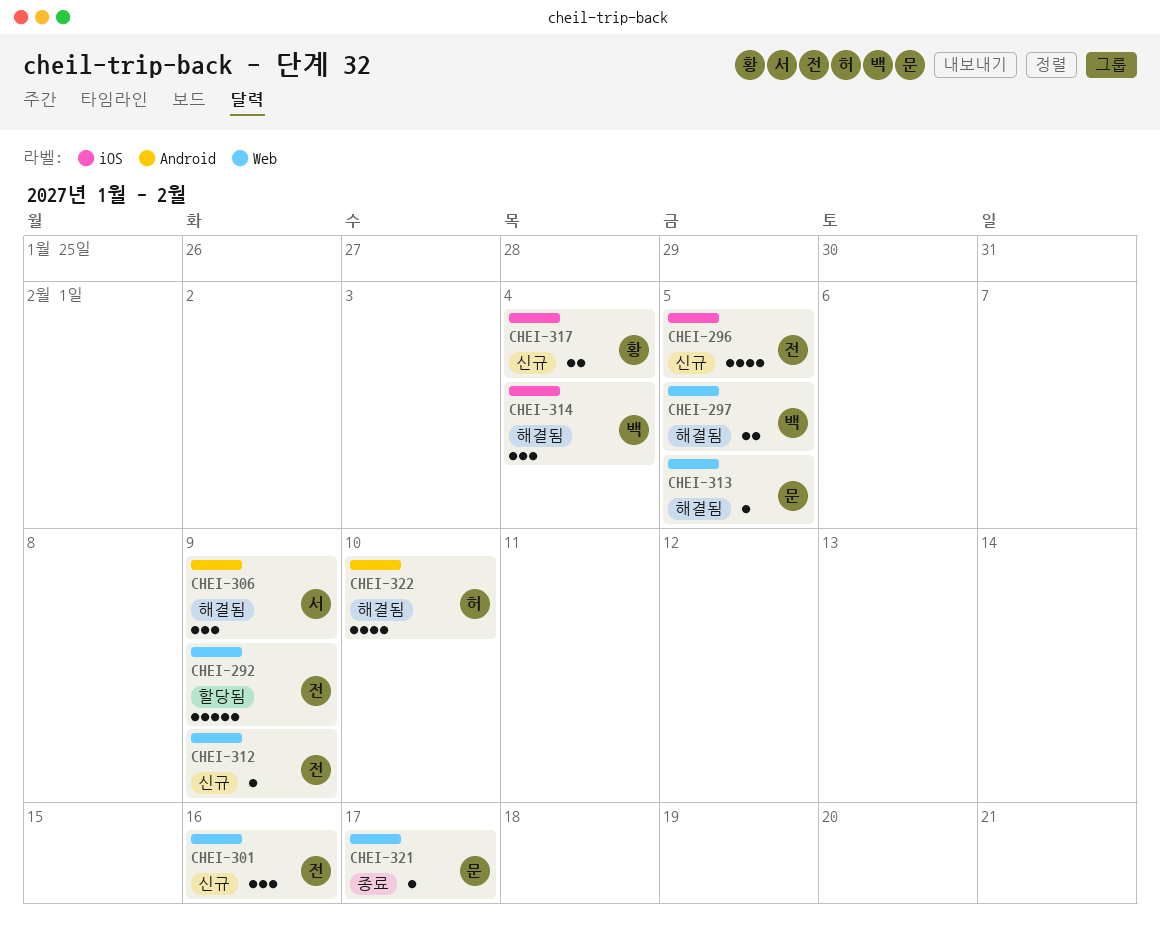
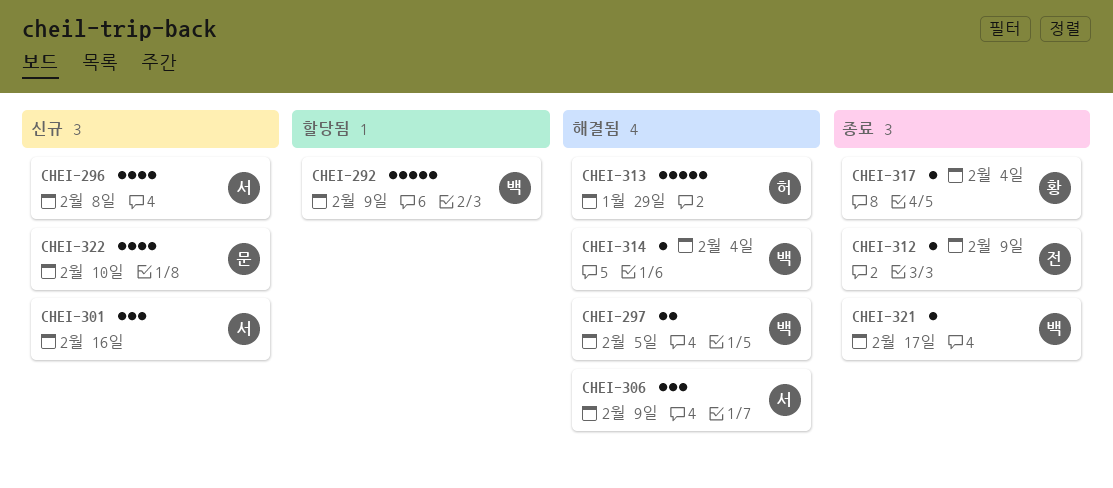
CHEI-292, owner: 전 -> 백
CHEI-296, owner: 전 -> 서
CHEI-296, due: Feb 5 -> Feb 8
CHEI-301, owner: 전 -> 서
CHEI-312, status: 신규 -> 종료
CHEI-313, owner: 문 -> 허
CHEI-313, estimate: 1 -> 5
CHEI-313, due: Feb 5 -> Jan 29
CHEI-314, estimate: 3 -> 1
CHEI-317, status: 신규 -> 종료
CHEI-317, estimate: 2 -> 1
CHEI-321, owner: 문 -> 백
CHEI-322, status: 해결됨 -> 신규
CHEI-322, owner: 허 -> 문

